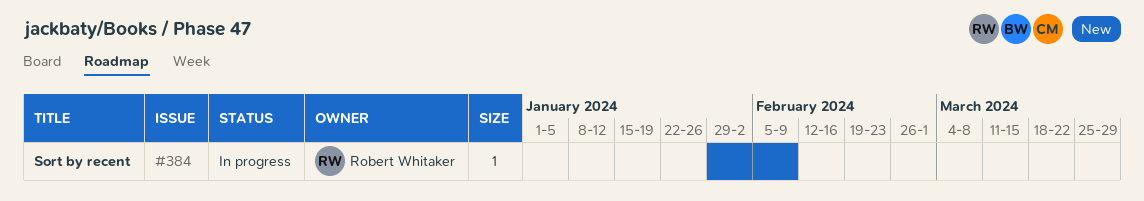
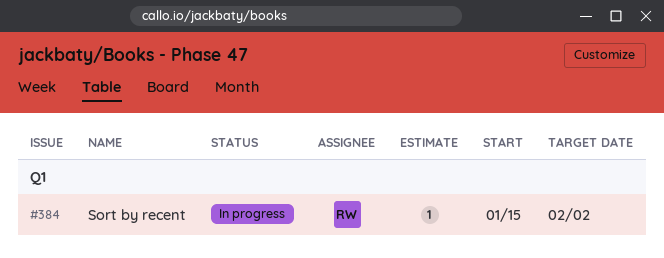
#384, start: Jan 29 -> Jan 15
#384, due: Feb 9 -> Feb 2

